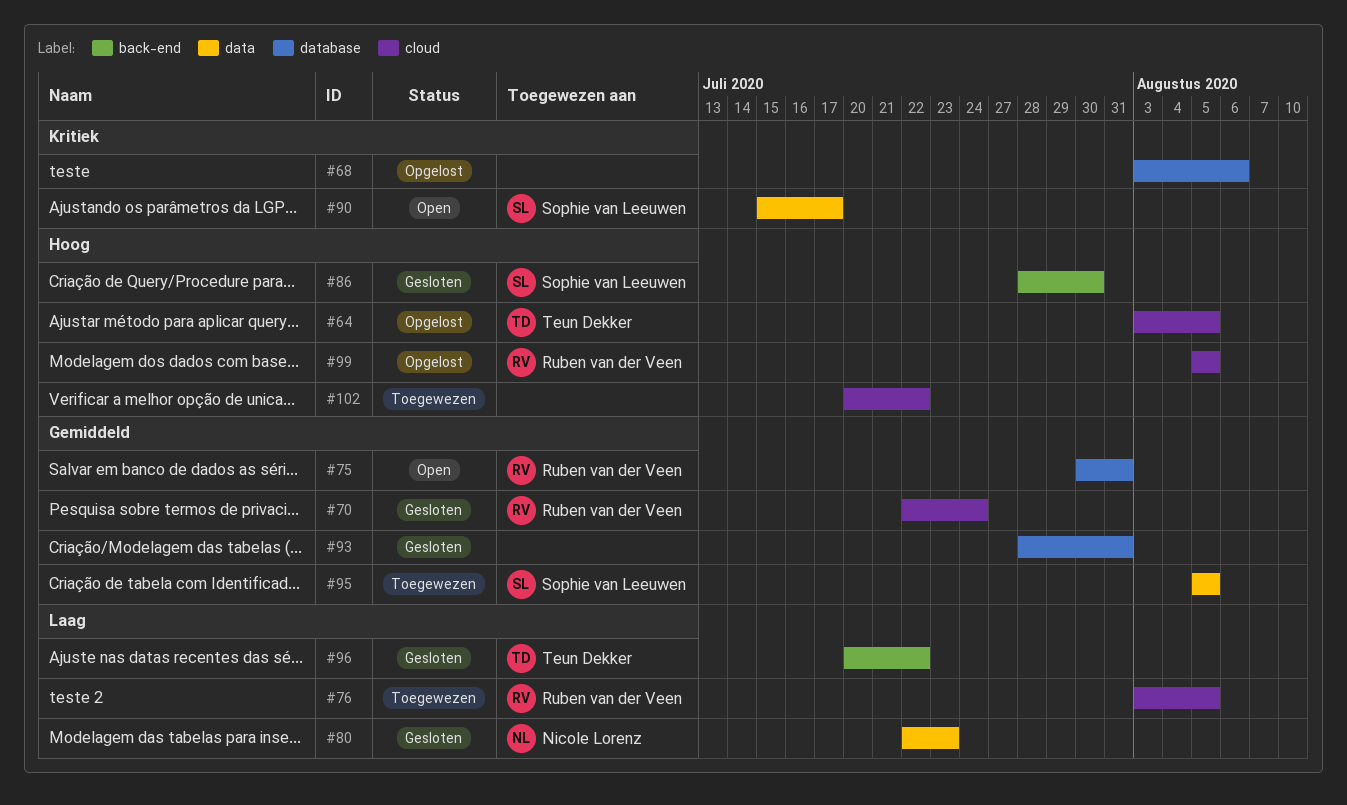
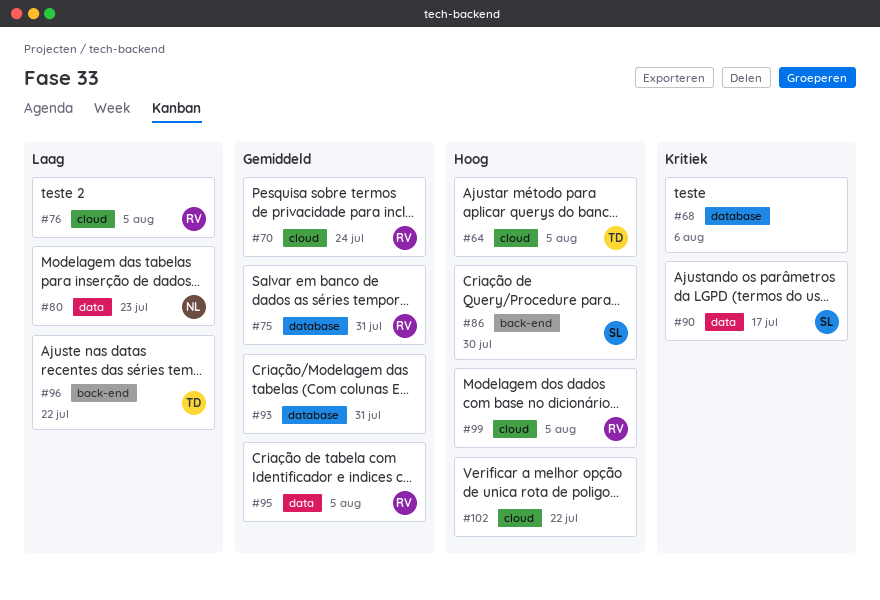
#95, owner: Sophie van Leeuwen -> Ruben van der Veen

